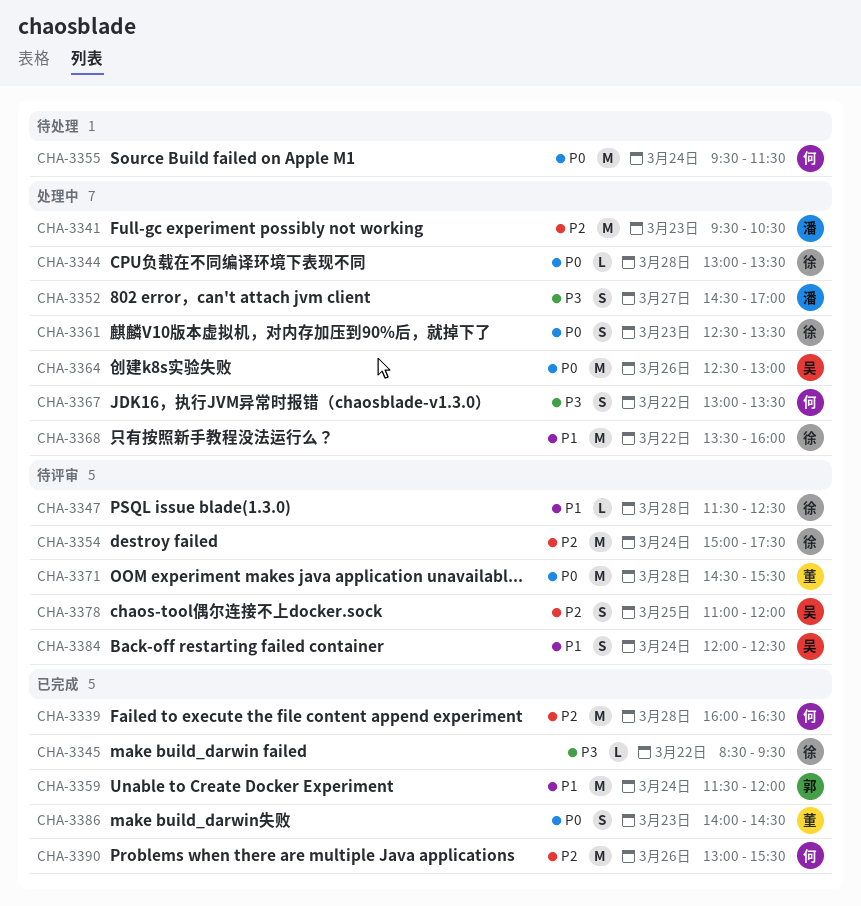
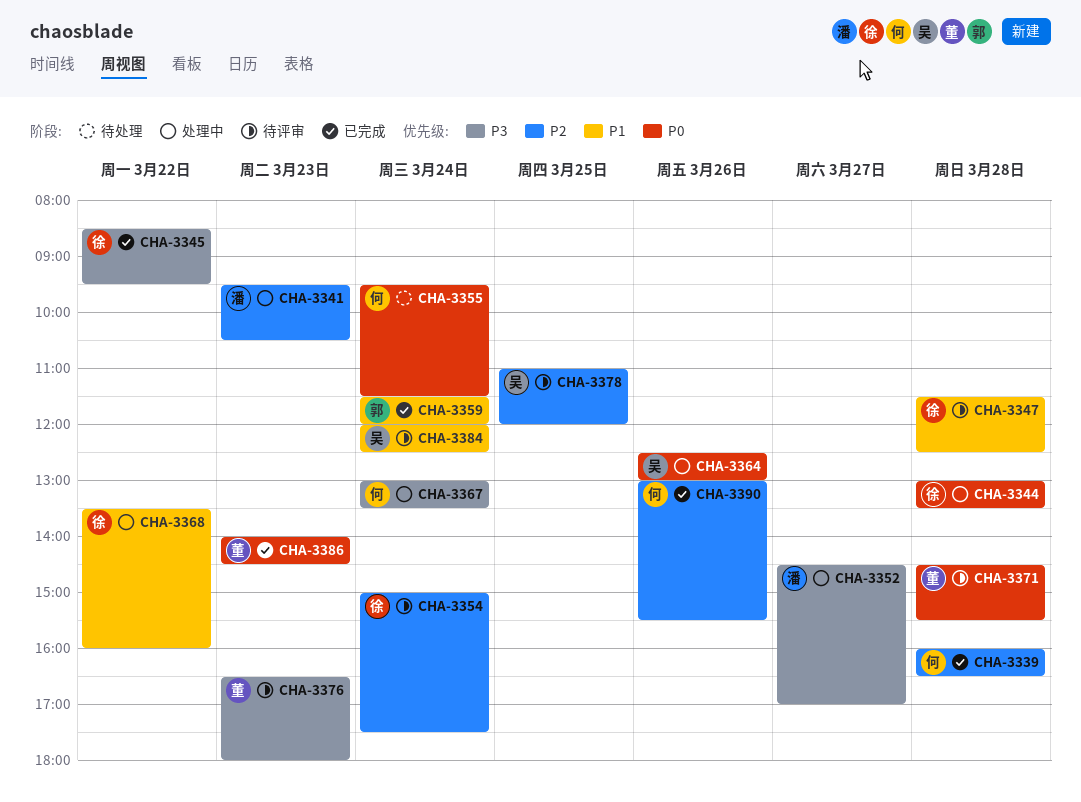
CHA-3361: present -> none
CHA-3367, day: Mar 22 -> Mar 24
CHA-3376: none -> present

